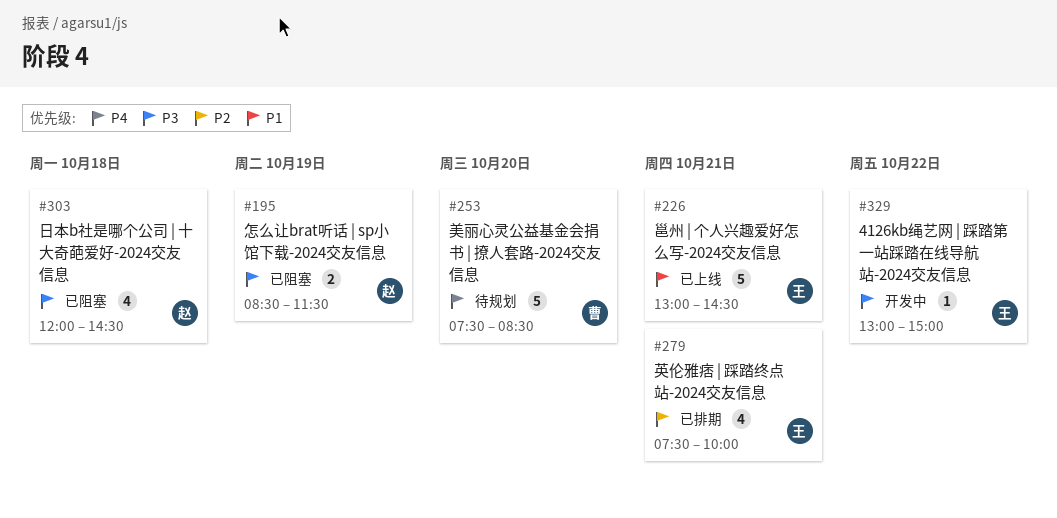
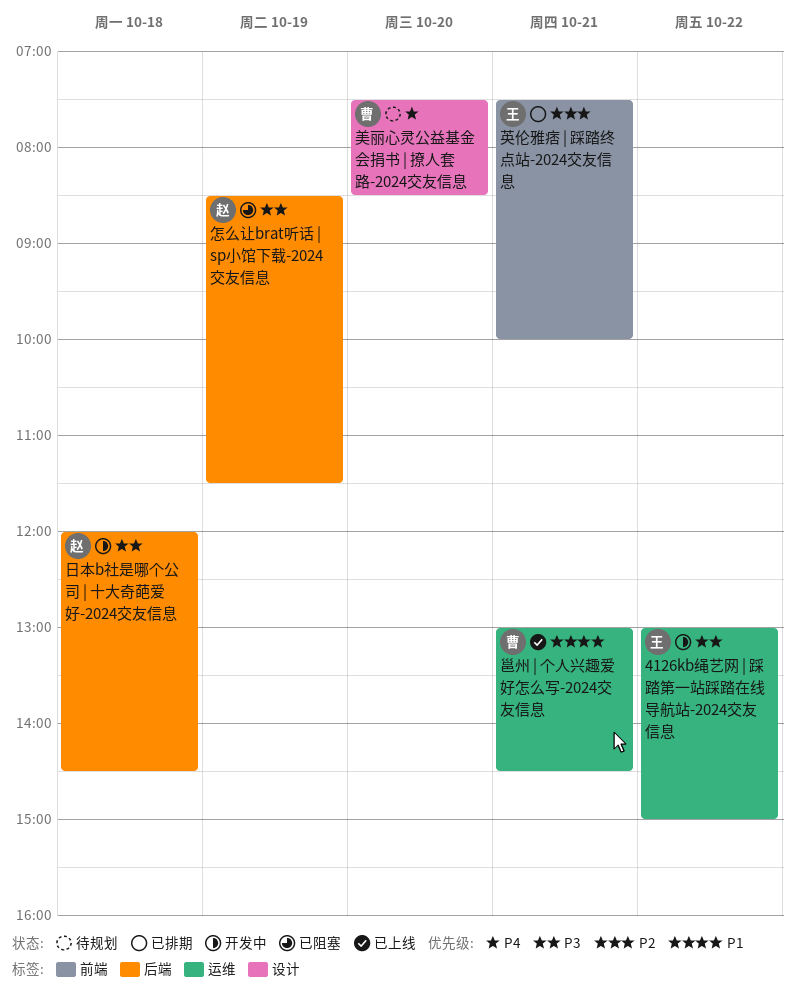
日本b社是哪个公司 | 十大奇葩爱好-2024交友信息, status: 已阻塞 -> 开发中
邕州 | 个人兴趣爱好怎么写-2024交友信息, owner: 王 -> 曹

